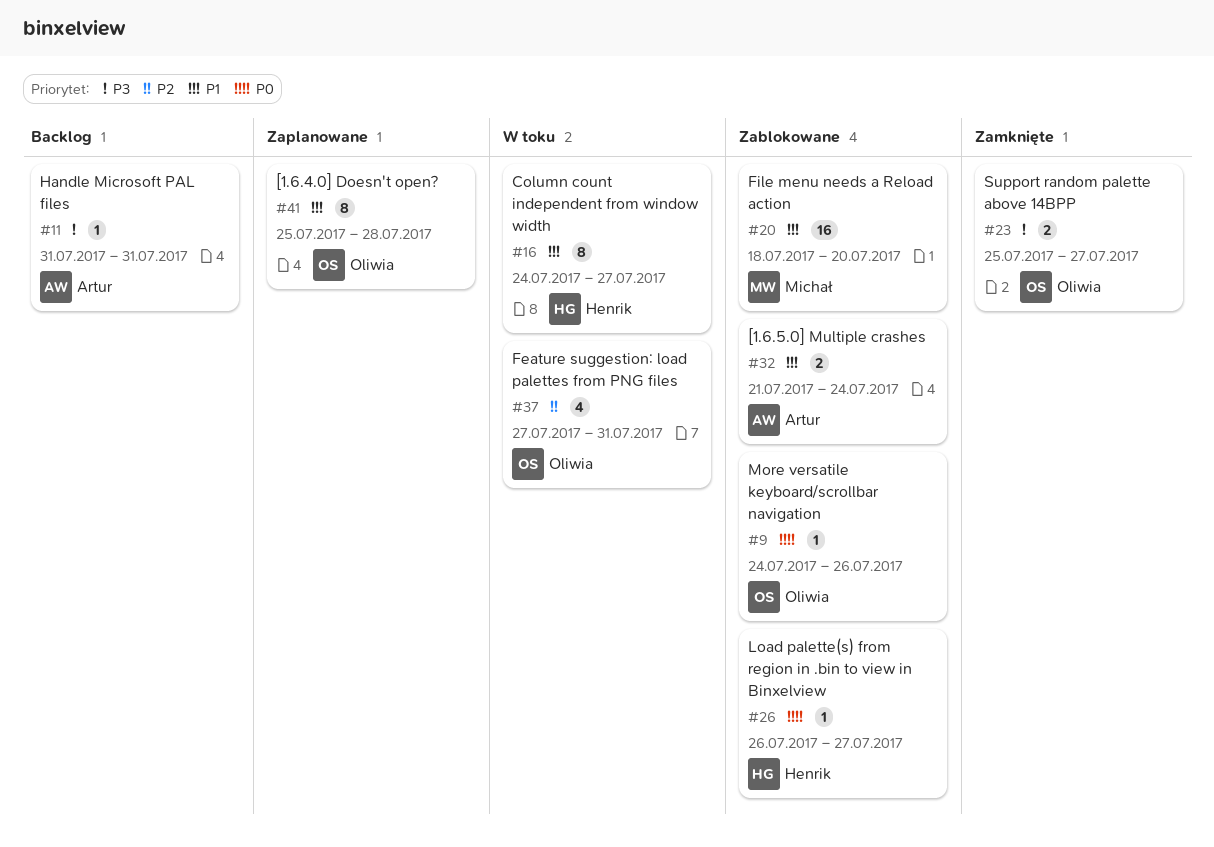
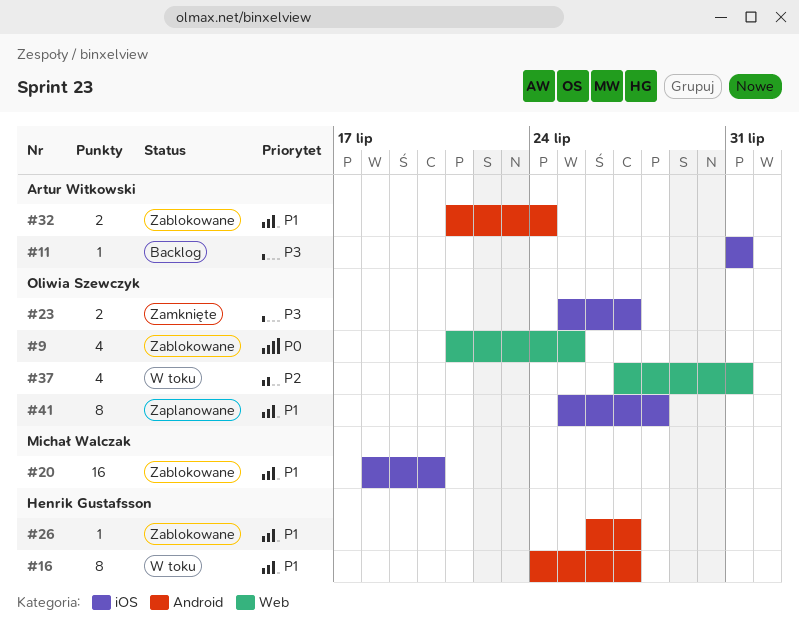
#9, estimate: 1 -> 4
#9, start: Jul 24 -> Jul 21
#9, due: Jul 26 -> Jul 25
#26, priority: P0 -> P1

